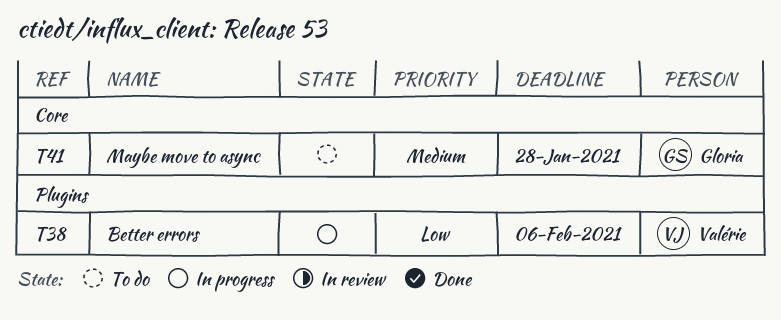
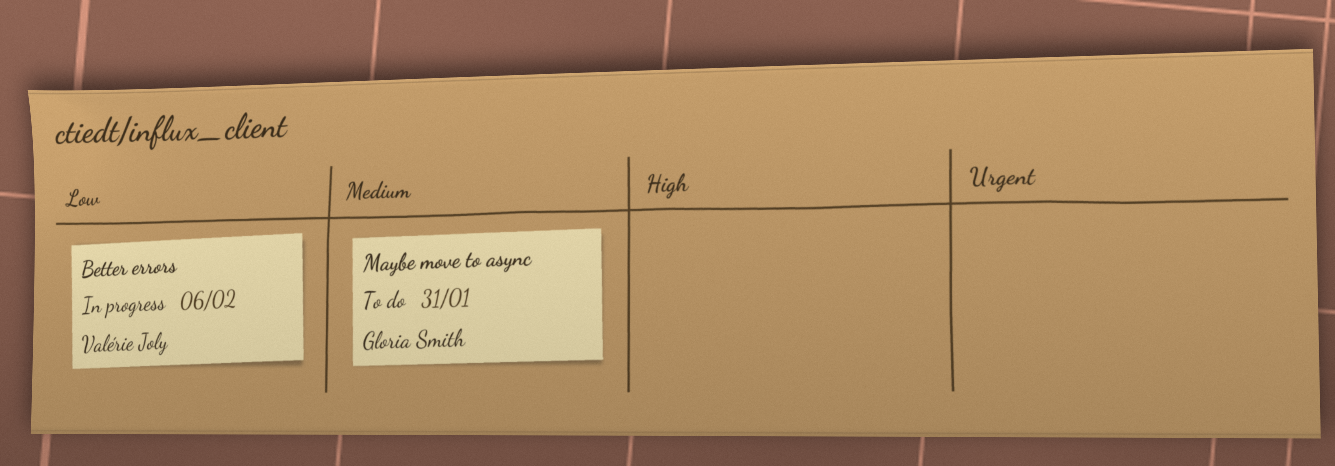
Maybe move to async, due: Jan 28 -> Jan 31

